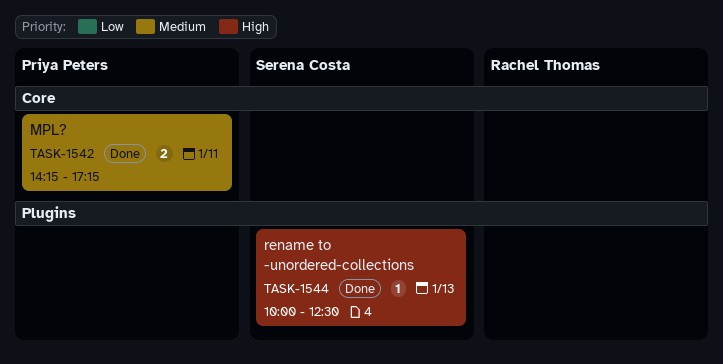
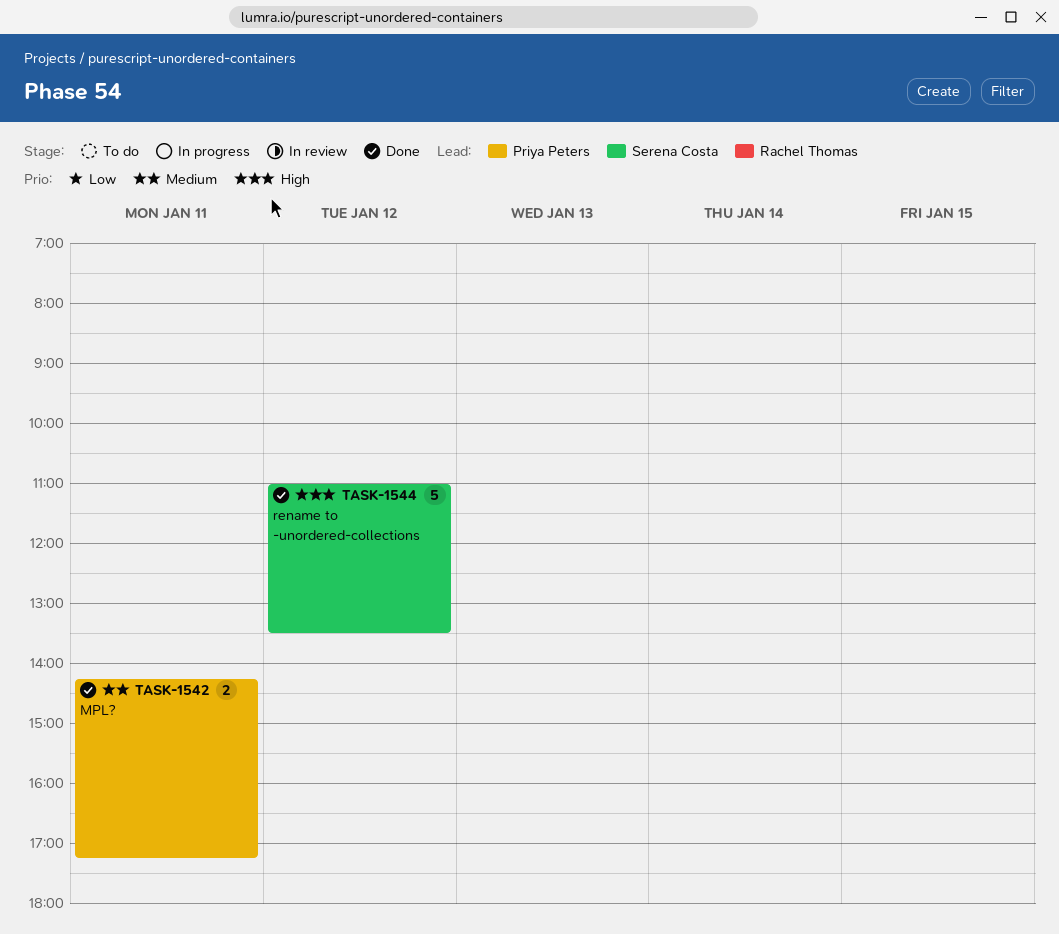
TASK-1544, estimate: 1 -> 5
TASK-1544, day: Jan 13 -> Jan 12
TASK-1544, begins: 10:00 -> 11:00
TASK-1544, ends: 12:30 -> 13:30

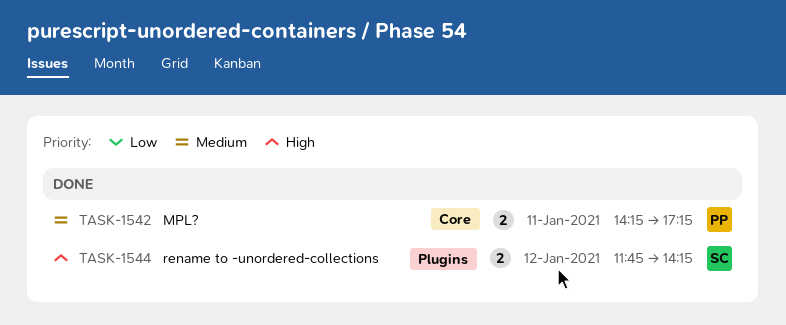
TASK-1544, estimate: 5 -> 2
TASK-1544, begins: 11:00 -> 11:45
TASK-1544, ends: 13:30 -> 14:15

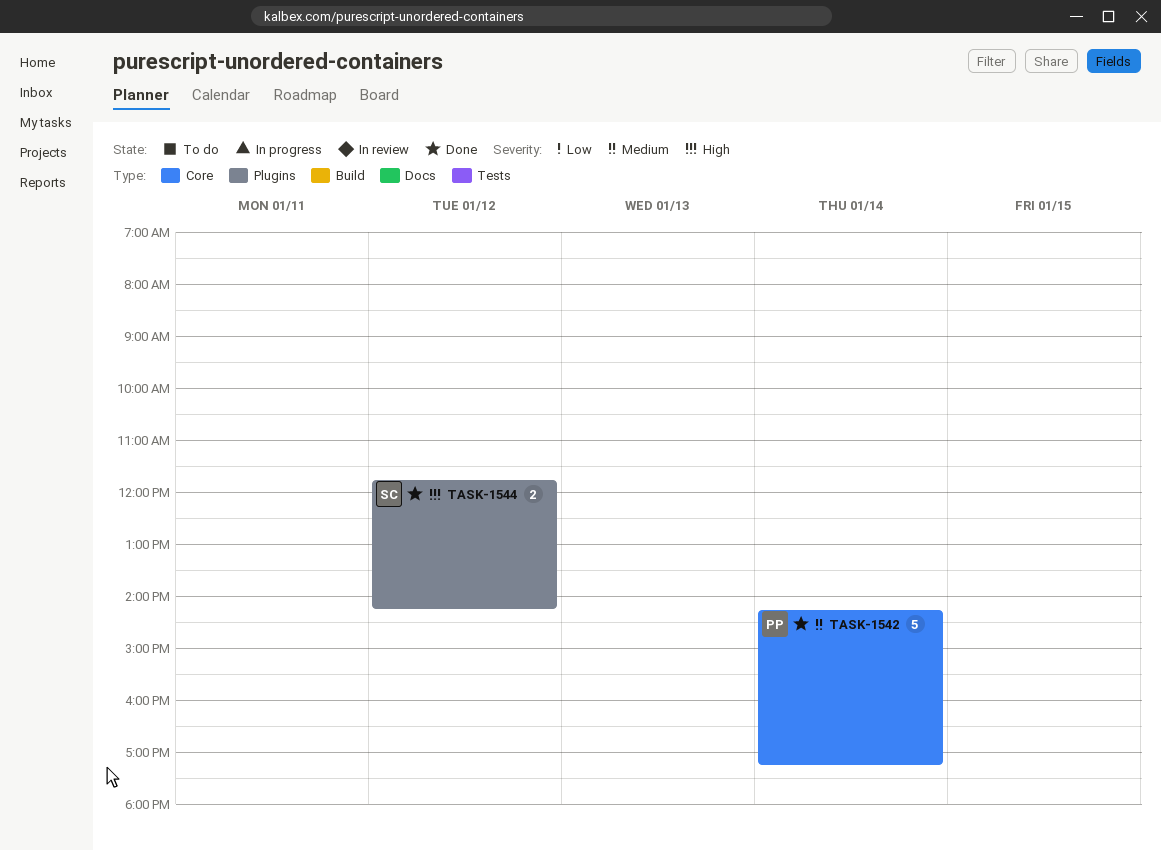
TASK-1542, estimate: 2 -> 5
TASK-1542, day: Jan 11 -> Jan 14

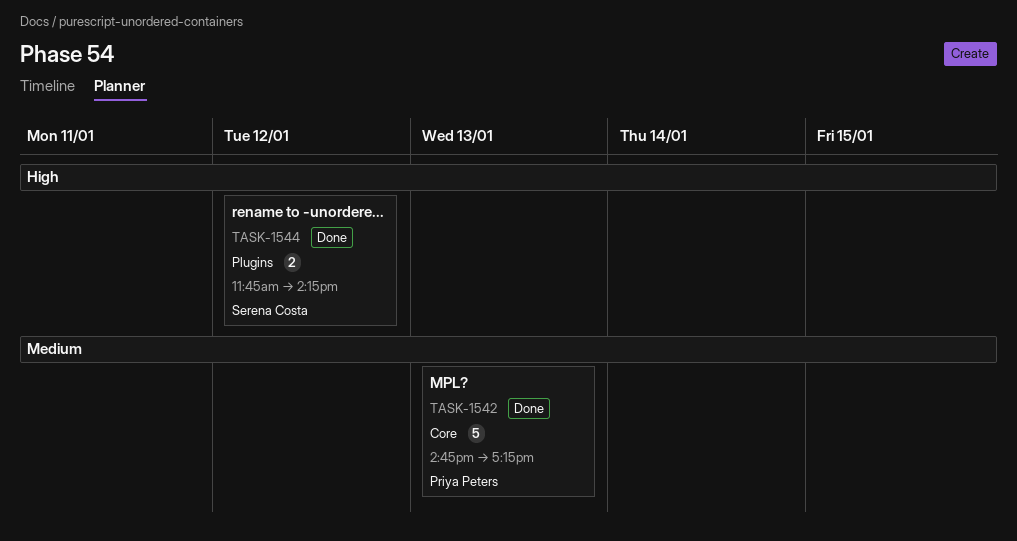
TASK-1542, day: Jan 14 -> Jan 13
TASK-1542, begins: 14:15 -> 14:45

